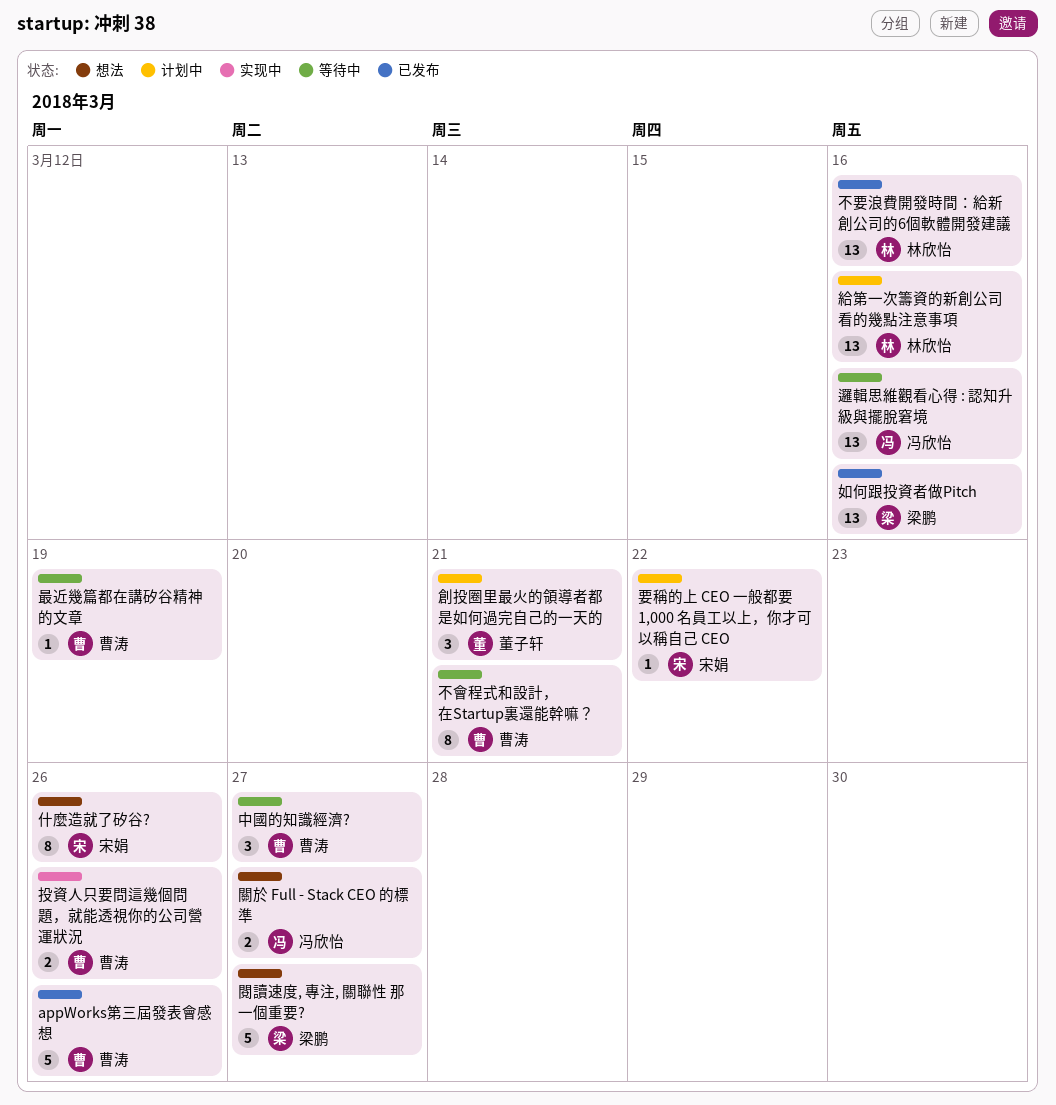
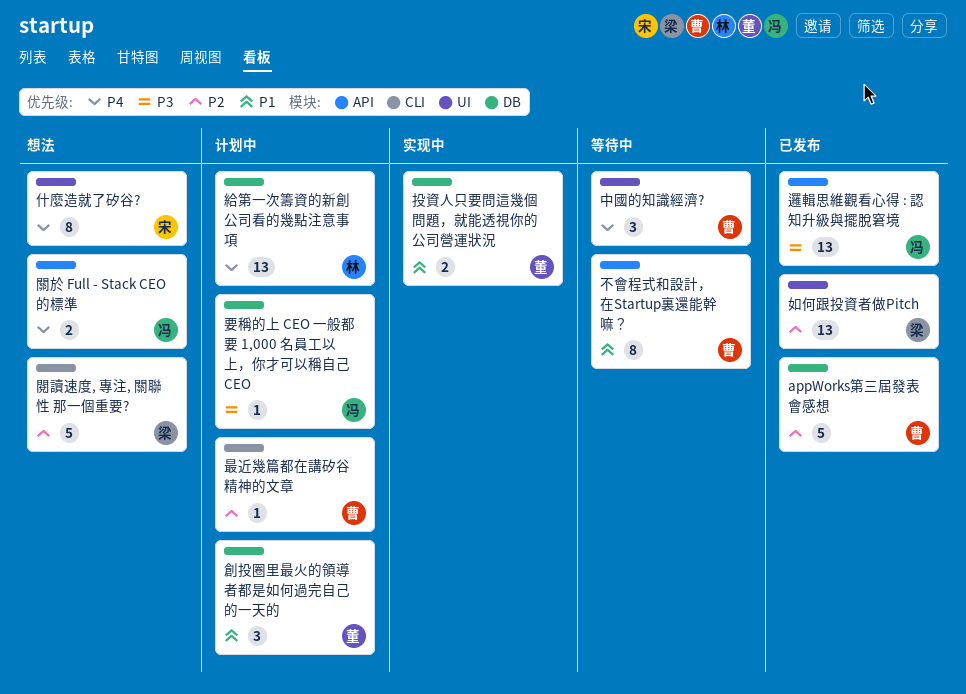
不要浪費開發時間：給新創公司的6個軟體開發建議: present -> none
投資人只要問這幾個問題，就能透視你的公司營運狀況, owner: 曹涛 -> 董子轩
最近幾篇都在講矽谷精神的文章, status: 等待中 -> 计划中
要稱的上 CEO 一般都要 1,000 名員工以上，你才可以稱自己 CEO, owner: 宋娟 -> 冯欣怡
邏輯思維觀看心得 : 認知升級與擺脫窘境, status: 等待中 -> 已发布

